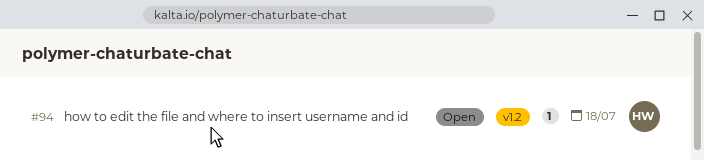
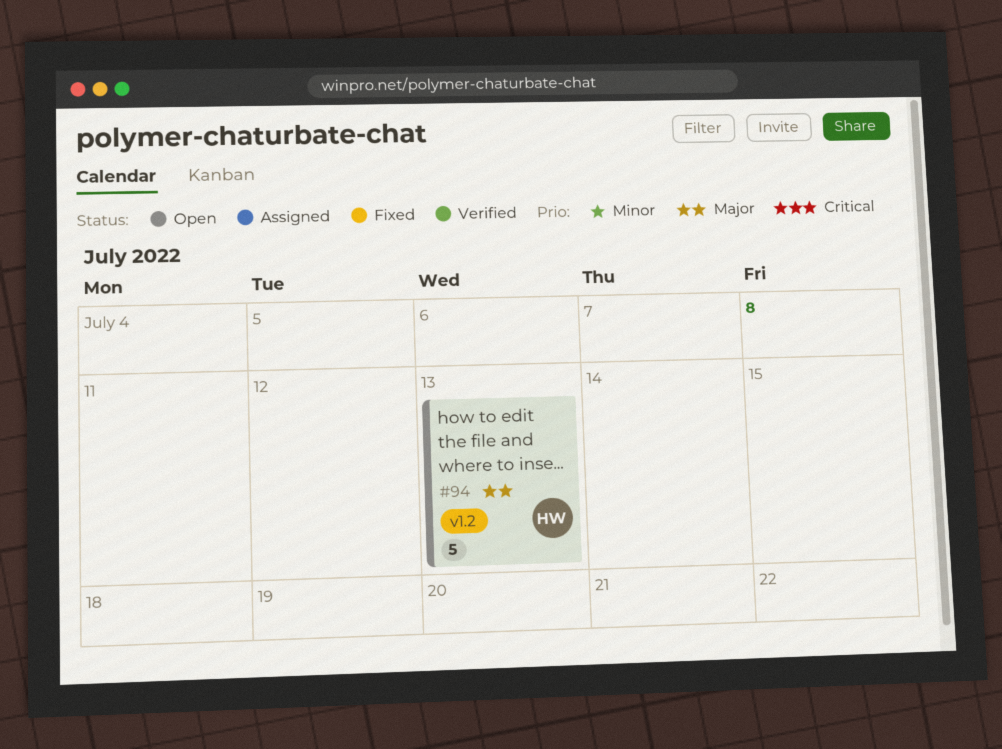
#94, estimate: 1 -> 5
#94, due: Jul 18 -> Jul 13

